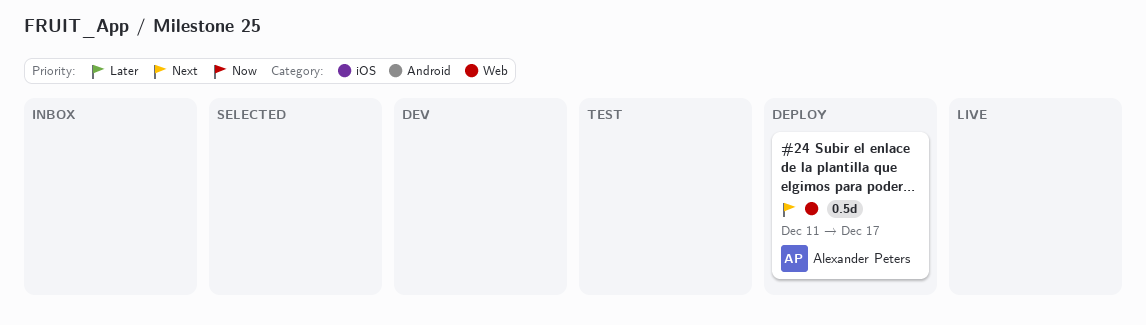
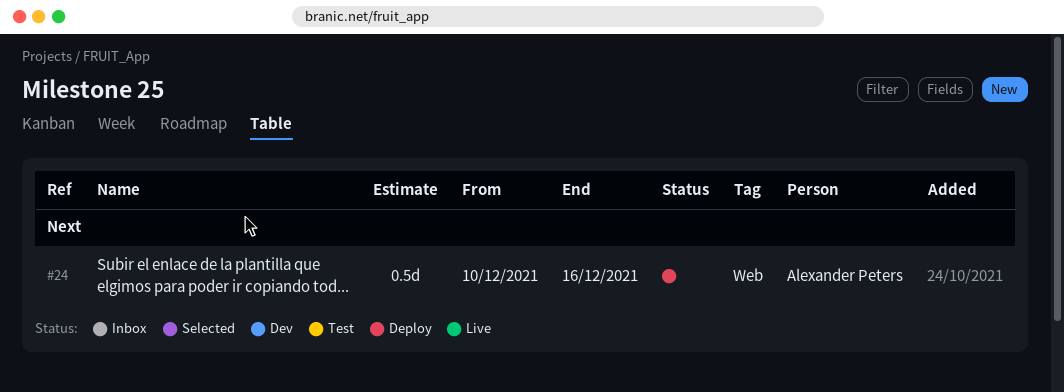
#24, start: Dec 11 -> Dec 10
#24, due: Dec 17 -> Dec 16

